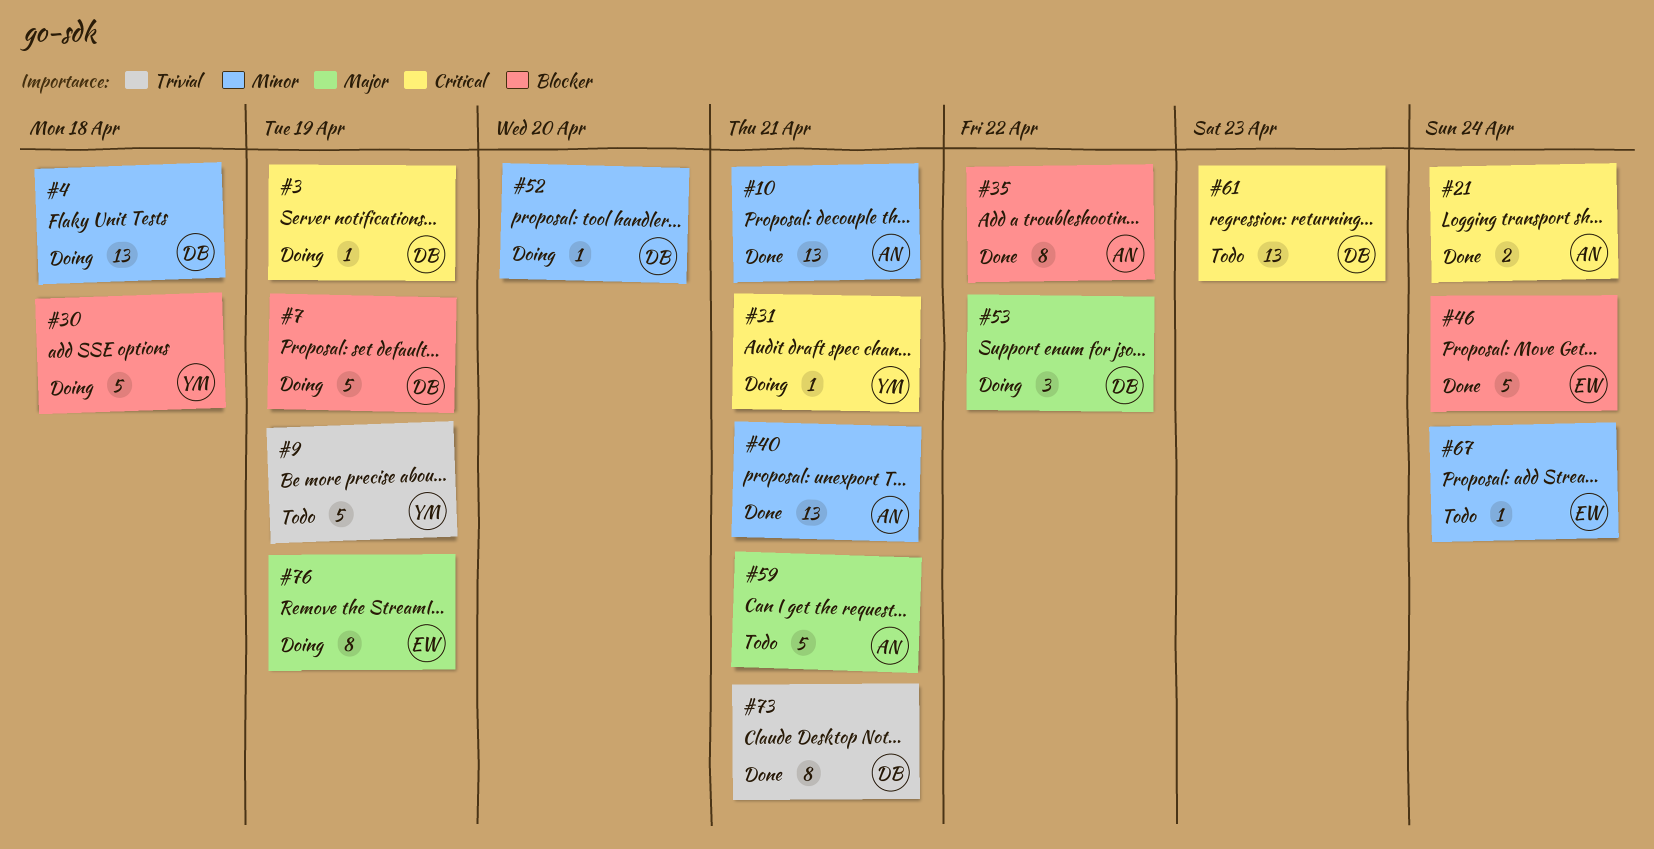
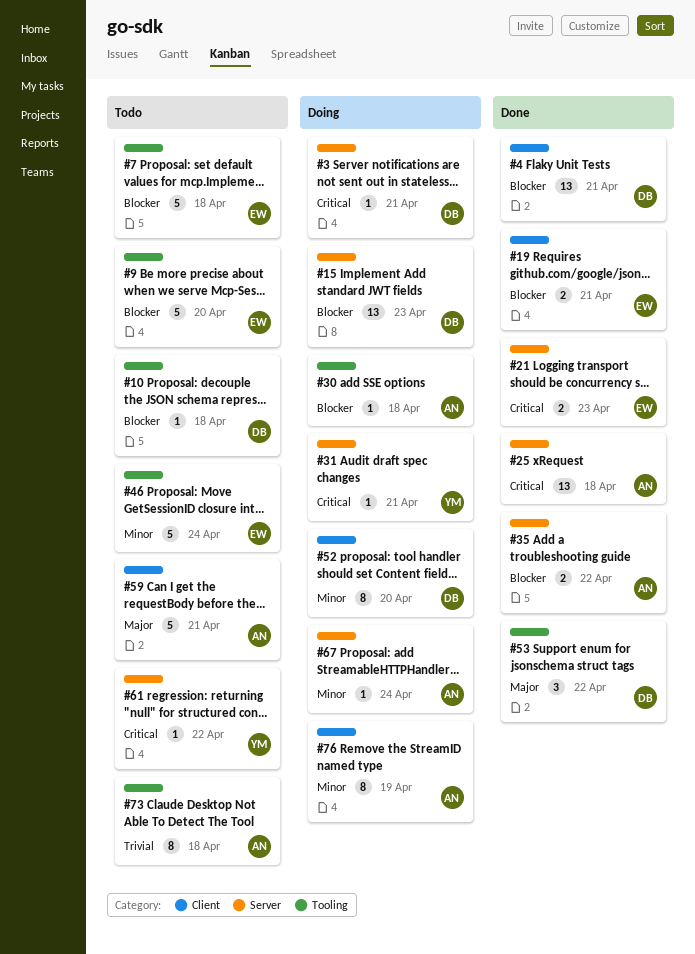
#3, due: Apr 19 -> Apr 21
#4, status: Doing -> Done
#4, priority: Minor -> Blocker
#4, due: Apr 18 -> Apr 21
#7, status: Doing -> Todo
#7, owner: DB -> EW
#7, due: Apr 19 -> Apr 18
#9, owner: YM -> EW
#9, priority: Trivial -> Blocker
#9, due: Apr 19 -> Apr 20
#10, status: Done -> Todo
#10, owner: AN -> DB
#10, priority: Minor -> Blocker
#10, estimate: 13 -> 1
#10, due: Apr 21 -> Apr 18
#15: none -> present
#19: none -> present
#21, owner: AN -> EW
#21, due: Apr 24 -> Apr 23
#25: none -> present
#30, owner: YM -> AN
#30, estimate: 5 -> 1
#35, estimate: 8 -> 2
#40: present -> none
#46, status: Done -> Todo
#46, priority: Blocker -> Minor
#52, estimate: 1 -> 8
#53, status: Doing -> Done
#61, owner: DB -> YM
#61, estimate: 13 -> 1
#61, due: Apr 23 -> Apr 22
#67, status: Todo -> Doing
#67, owner: EW -> AN
#73, status: Done -> Todo
#73, owner: DB -> AN
#73, due: Apr 21 -> Apr 18
#76, owner: EW -> AN
#76, priority: Major -> Minor

